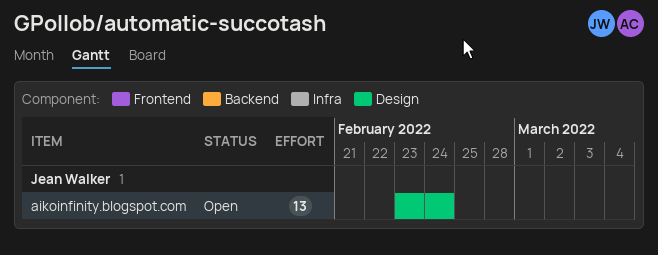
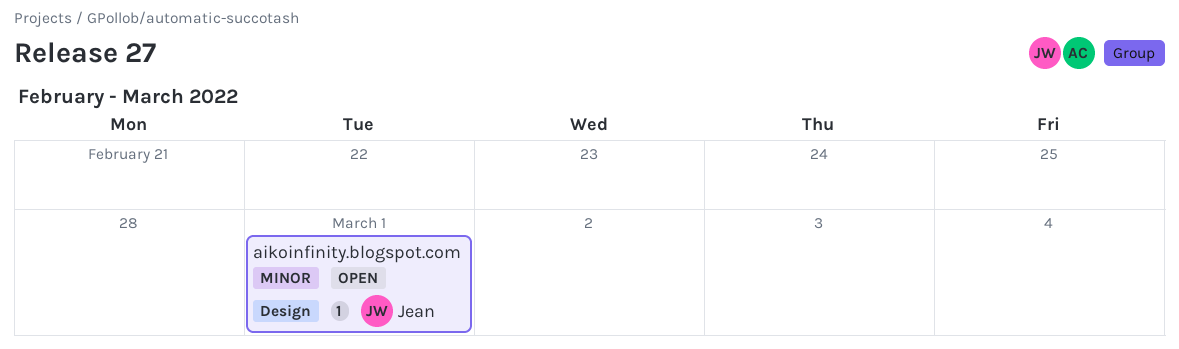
aikoinfinity.blogspot.com, estimate: 13 -> 1
aikoinfinity.blogspot.com, due: Feb 24 -> Mar 1

